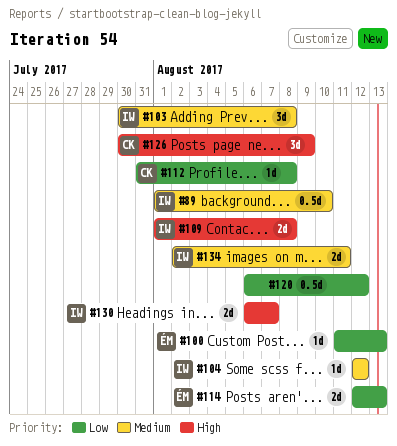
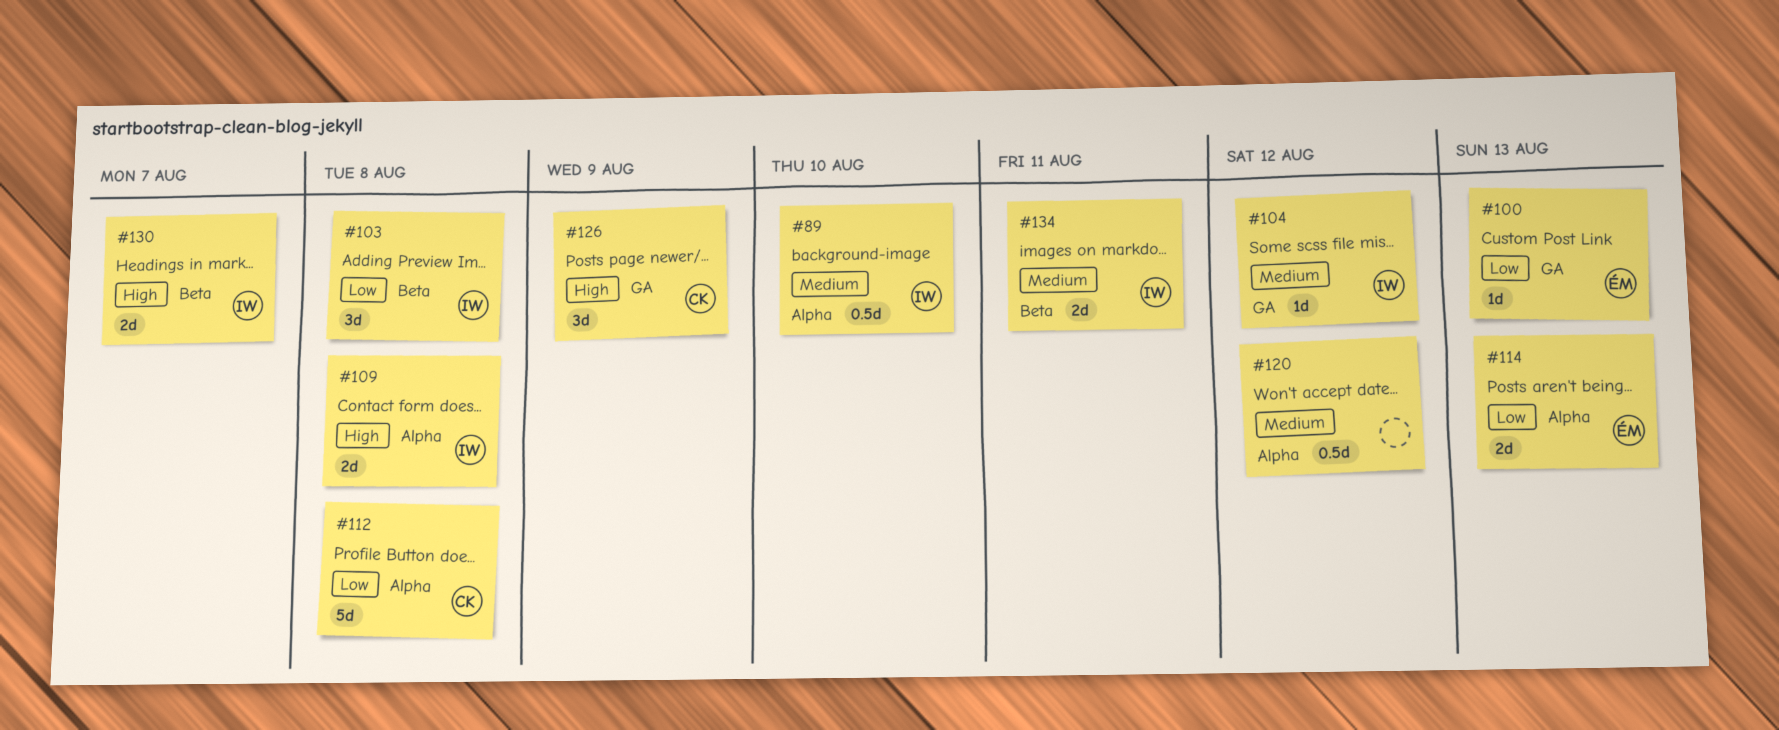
#103, priority: Medium -> Low
#112, estimate: 1d -> 5d
#120, priority: Low -> Medium

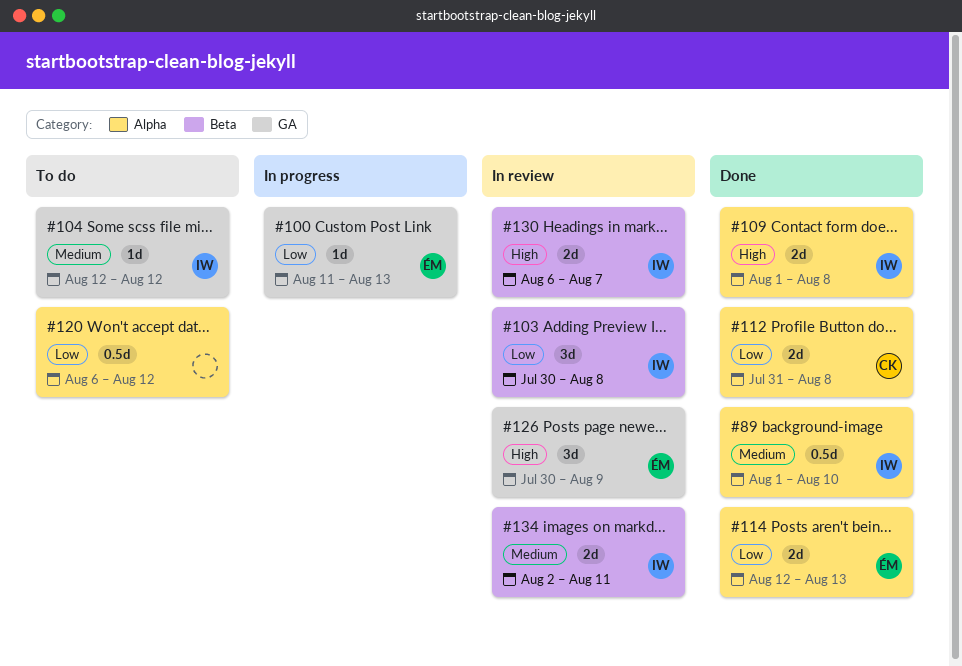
#112, estimate: 5d -> 2d
#120, priority: Medium -> Low
#126, owner: CK -> ÉM

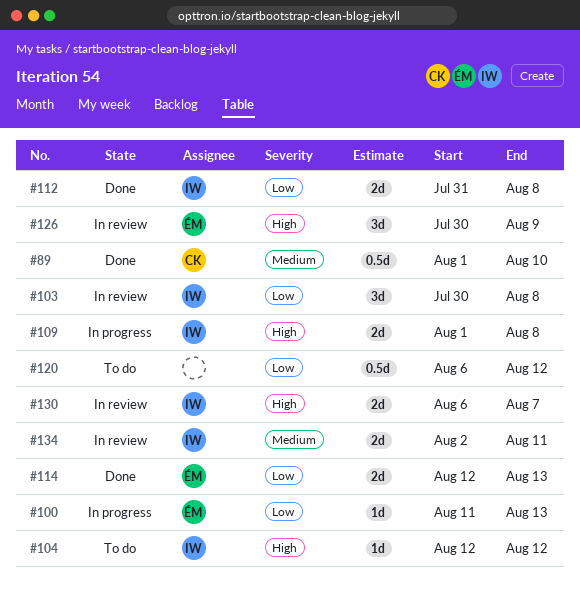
#89, owner: IW -> CK
#104, priority: Medium -> High
#109, status: Done -> In progress
#112, owner: CK -> IW

